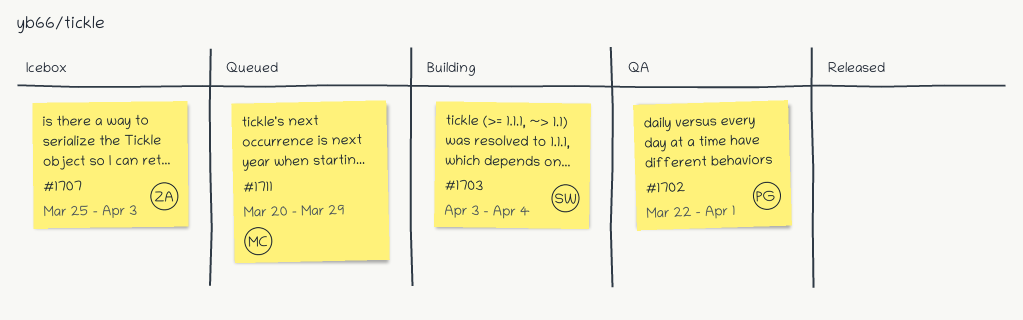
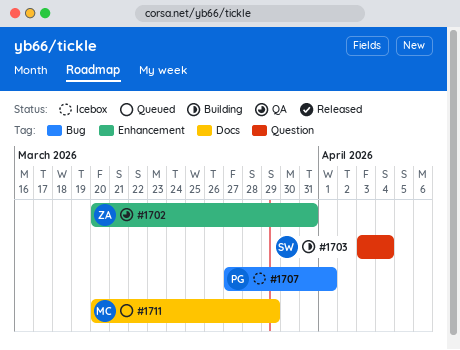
#1702, owner: PG -> ZA
#1702, start: Mar 22 -> Mar 20
#1702, due: Apr 1 -> Mar 31
#1707, owner: ZA -> PG
#1707, start: Mar 25 -> Mar 27
#1707, due: Apr 3 -> Apr 1

